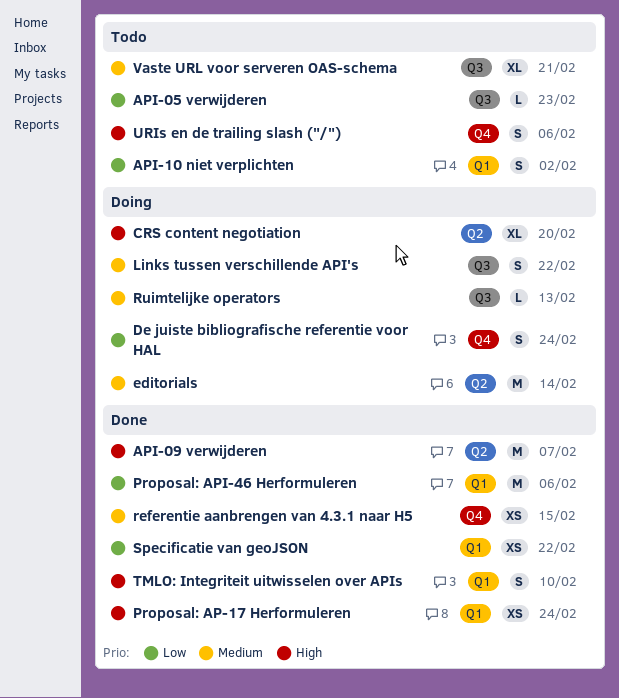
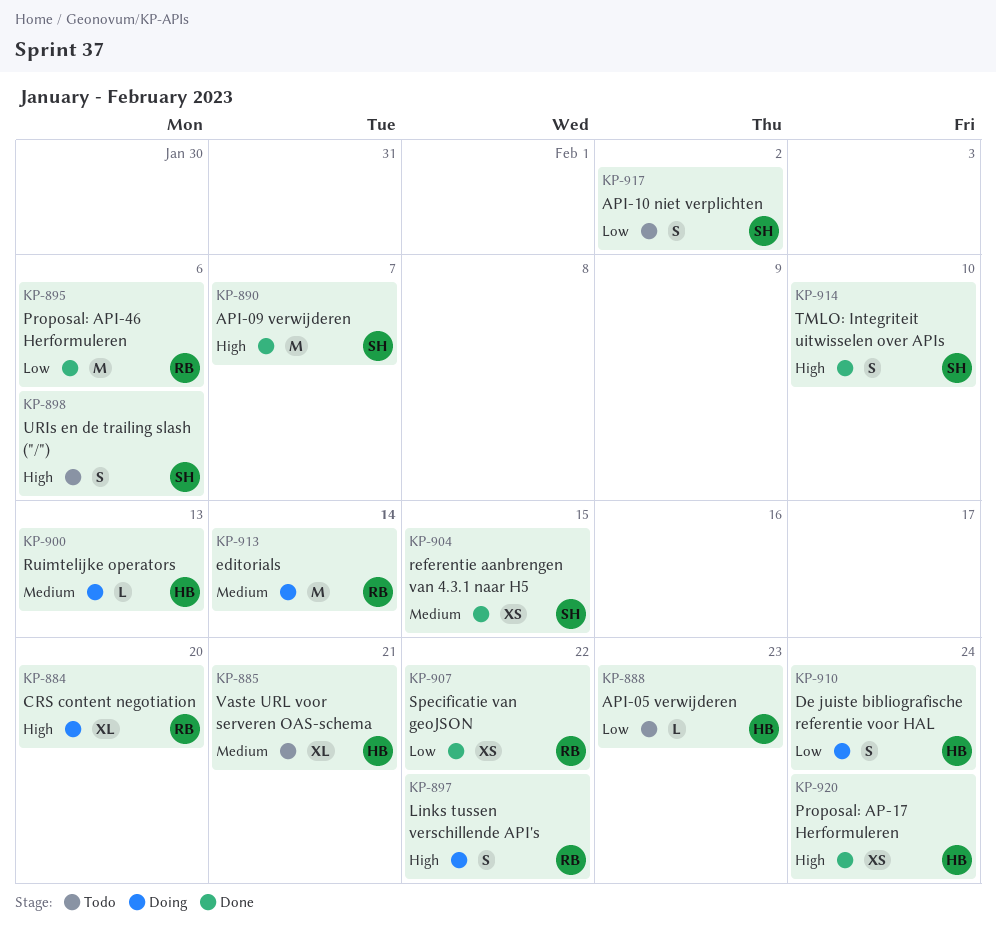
Links tussen verschillende API's, priority: Medium -> High

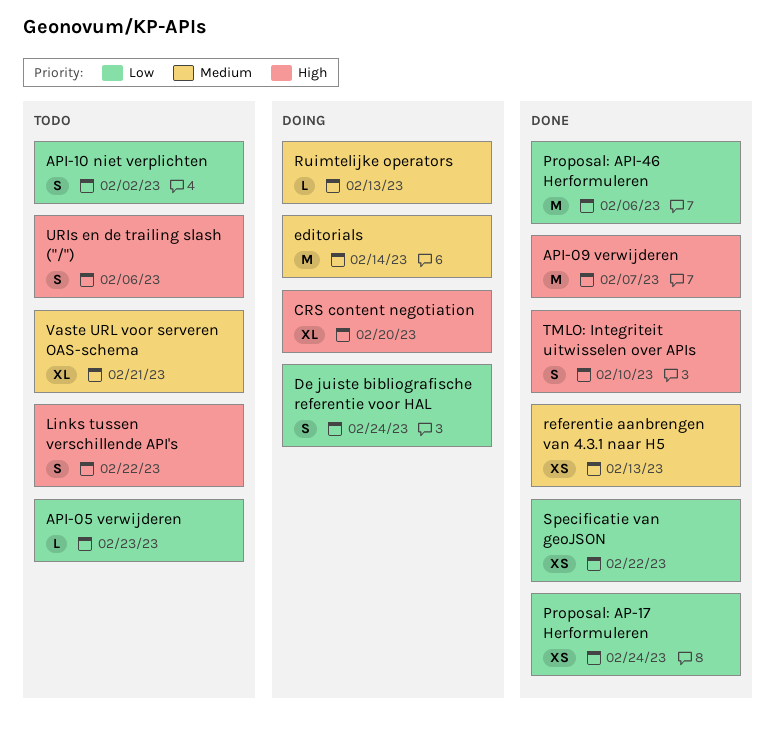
Links tussen verschillende API's, status: Doing -> Todo
Proposal: AP-17 Herformuleren, priority: High -> Low
referentie aanbrengen van 4.3.1 naar H5, due: Feb 15 -> Feb 13

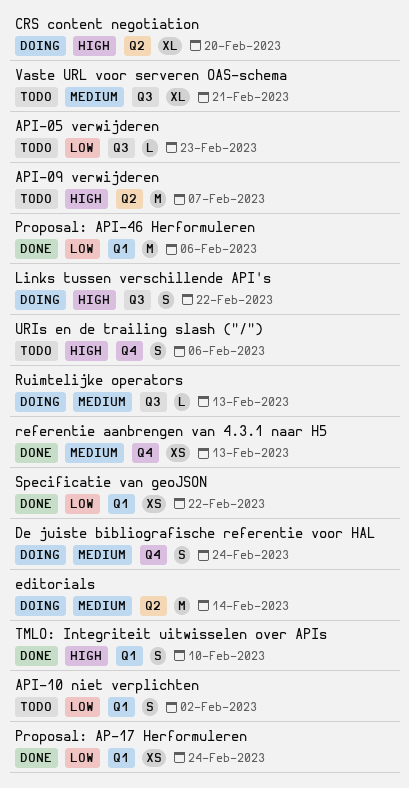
API-09 verwijderen, status: Done -> Todo
De juiste bibliografische referentie voor HAL, priority: Low -> Medium
Links tussen verschillende API's, status: Todo -> Doing

